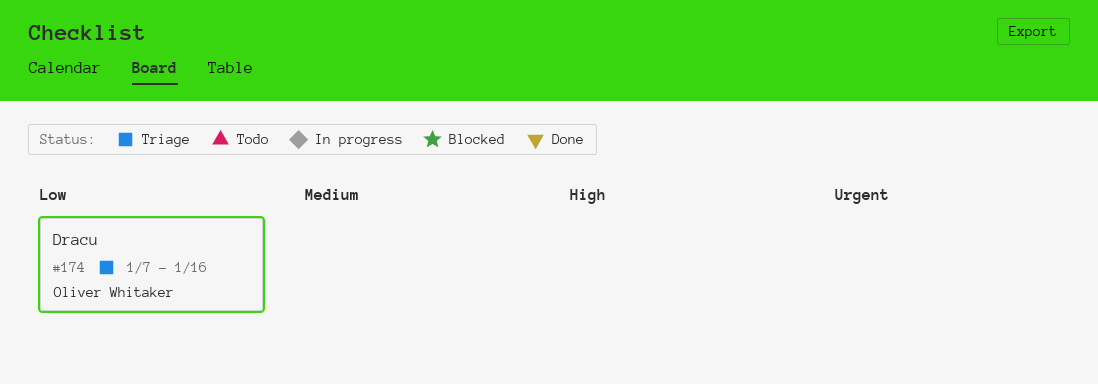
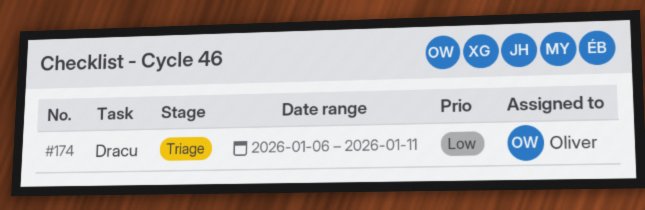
#174, start: Jan 7 -> Jan 6
#174, due: Jan 16 -> Jan 11

